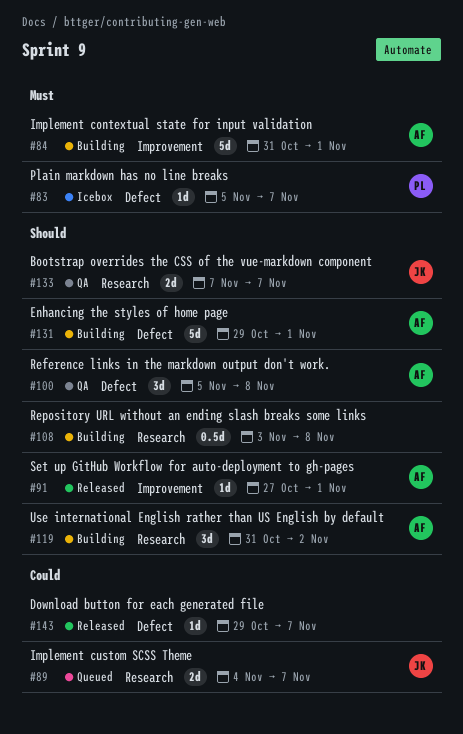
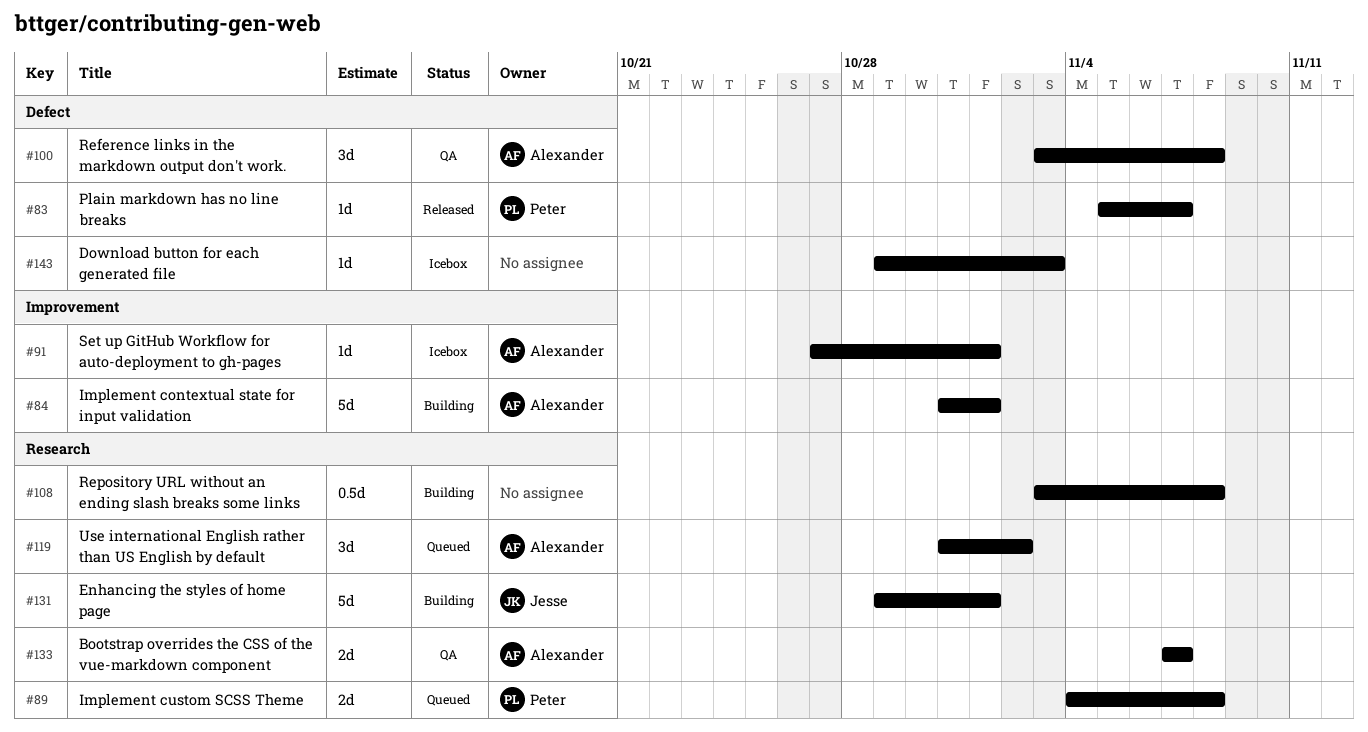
#83, status: Icebox -> Released
#89, owner: Jesse -> Peter
#89, due: Nov 7 -> Nov 8
#91, status: Released -> Icebox
#100, start: Nov 5 -> Nov 3
#119, status: Building -> Queued
#131, owner: Alexander -> Jesse
#131, label: Defect -> Research
#133, owner: Jesse -> Alexander
#143, status: Released -> Icebox
#143, due: Nov 7 -> Nov 3

